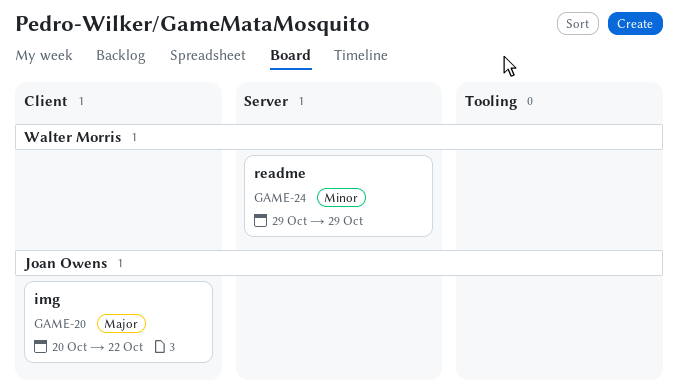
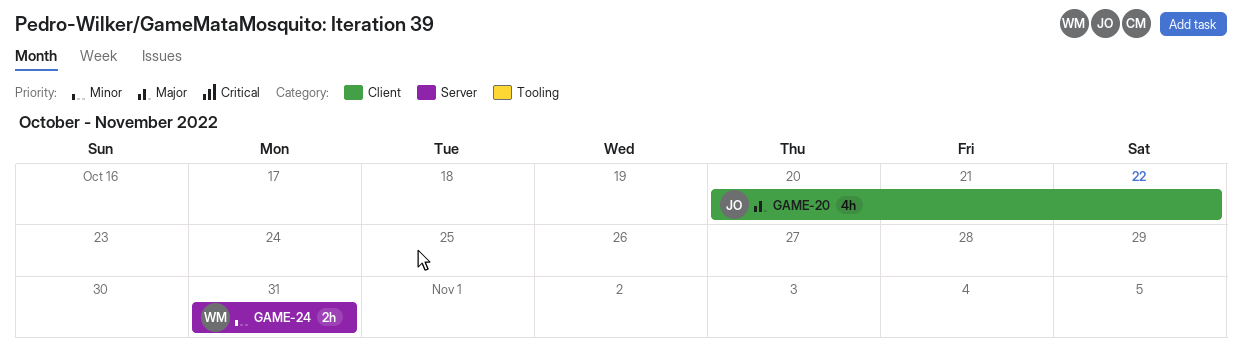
GAME-24, start: Oct 29 -> Oct 31
GAME-24, due: Oct 29 -> Oct 31

